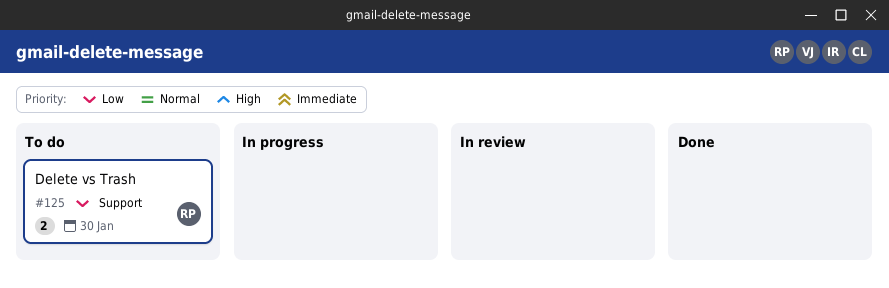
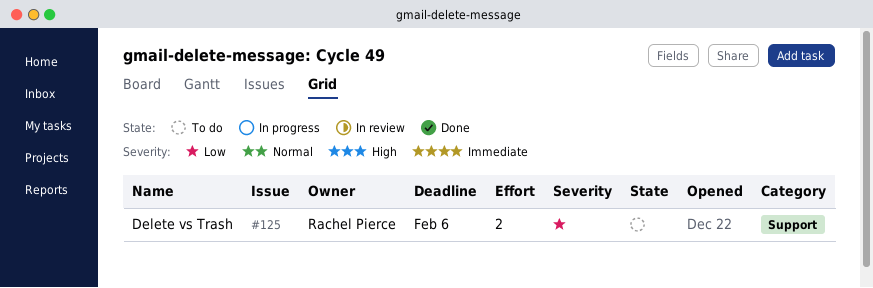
#125, due: Jan 30 -> Feb 6

